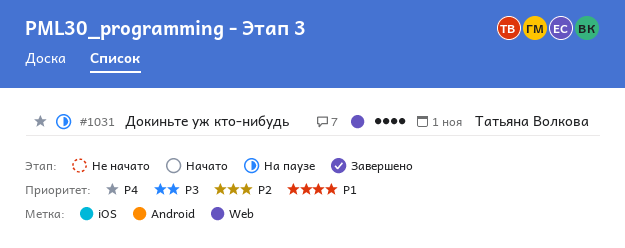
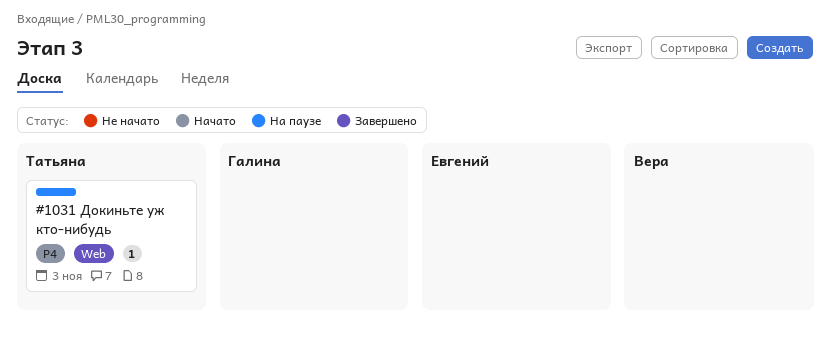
#1031, estimate: 4 -> 1
#1031, due: Nov 1 -> Nov 3

